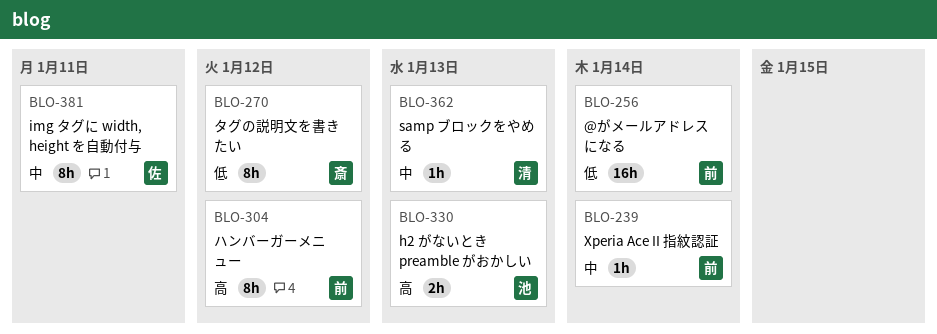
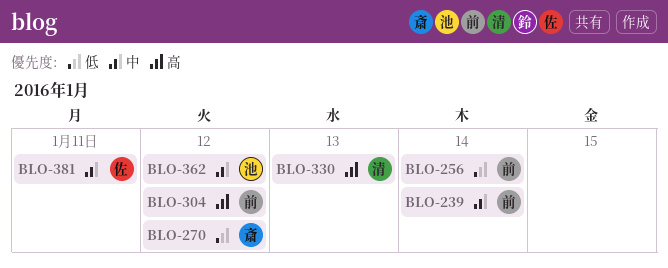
BLO-330, owner: 池 -> 清
BLO-362, owner: 清 -> 池
BLO-362, due: Jan 13 -> Jan 12

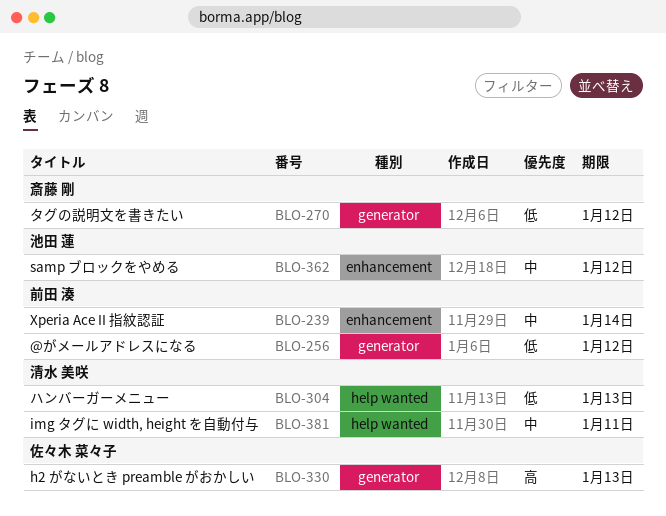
BLO-256, due: Jan 14 -> Jan 12
BLO-304, owner: 前田 湊 -> 清水 美咲
BLO-304, priority: 高 -> 低
BLO-304, due: Jan 12 -> Jan 13
BLO-330, owner: 清水 美咲 -> 佐々木 菜々子
BLO-381, owner: 佐々木 菜々子 -> 清水 美咲

